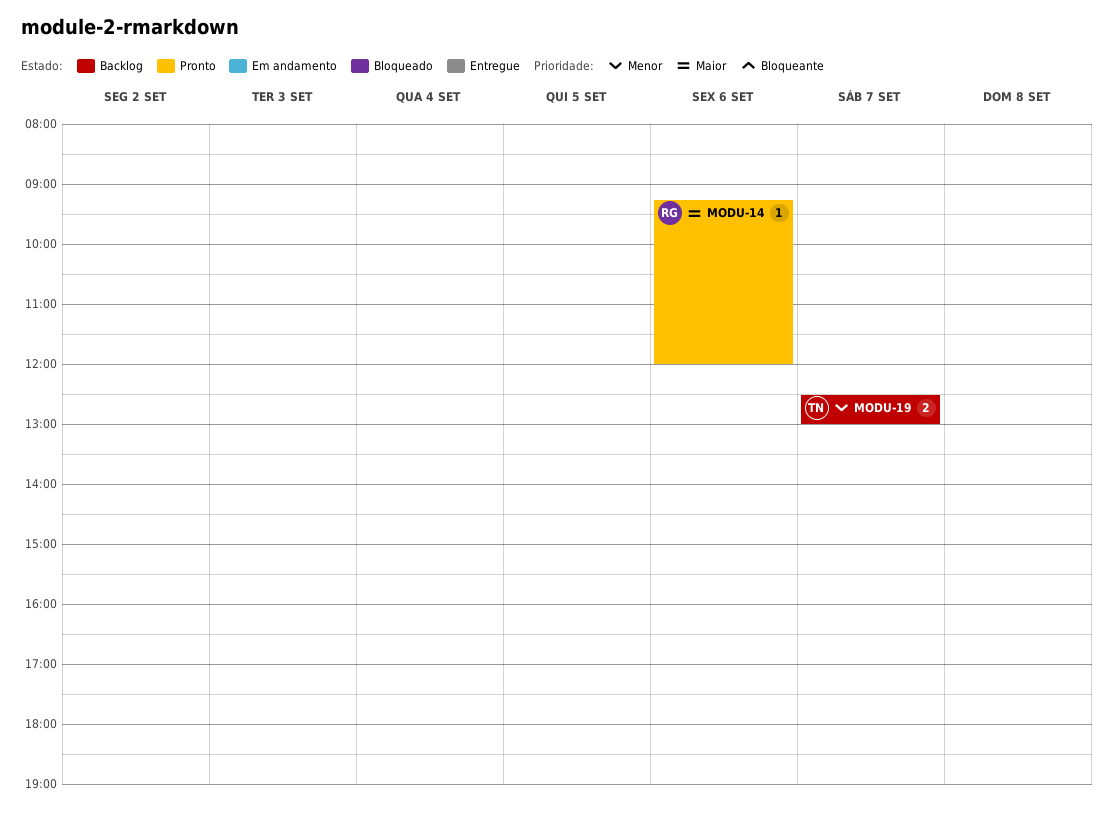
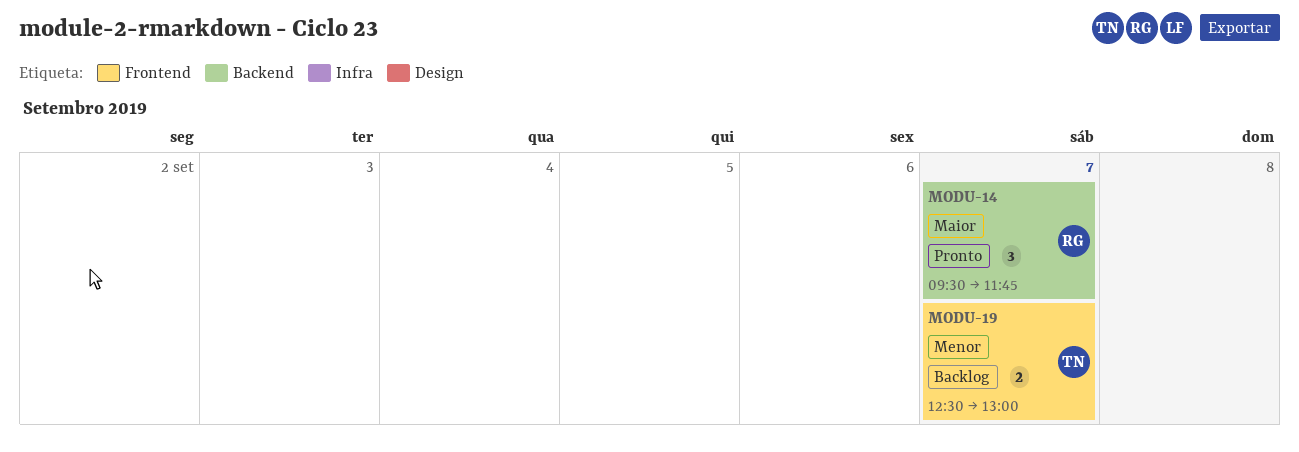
MODU-14, estimate: 1 -> 3
MODU-14, day: Sep 6 -> Sep 7
MODU-14, begins: 09:15 -> 09:30
MODU-14, ends: 12:00 -> 11:45

